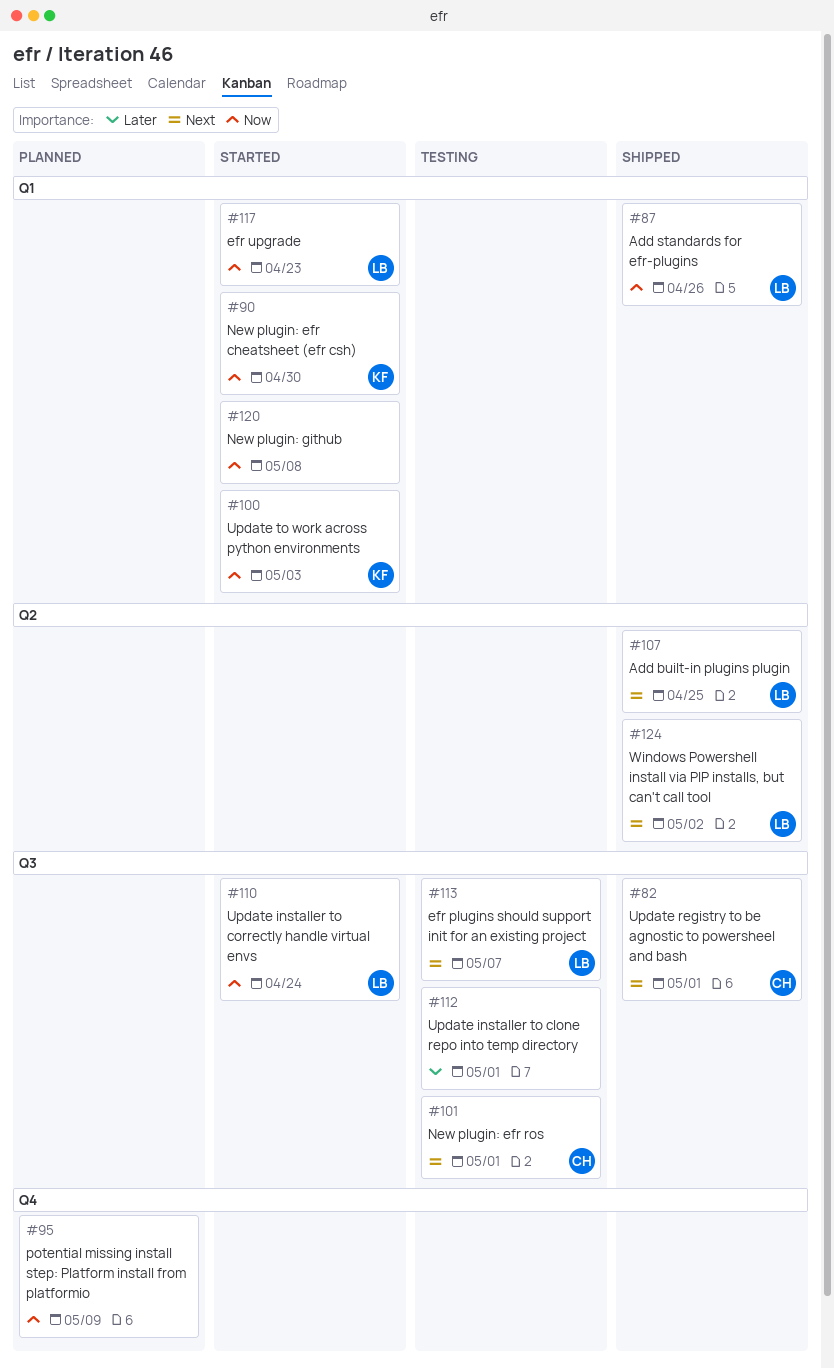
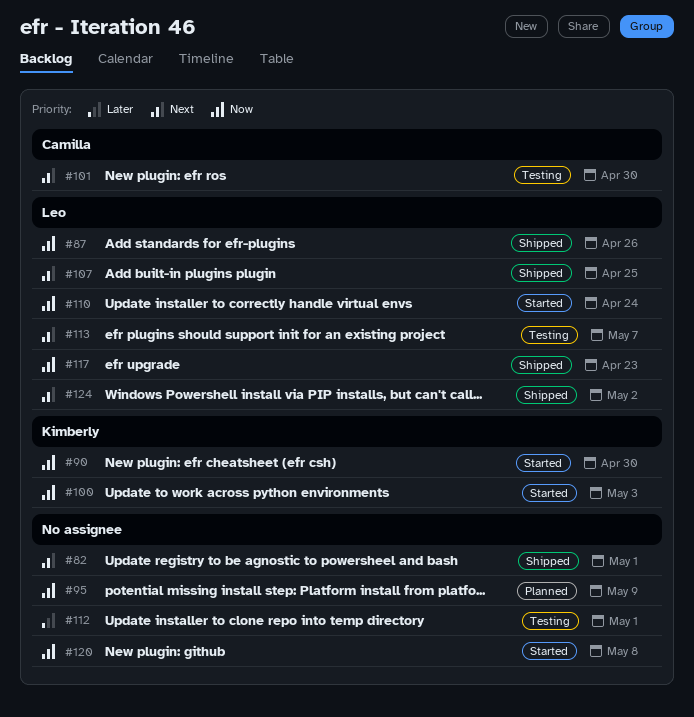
#82, owner: Camilla -> none
#101, due: May 1 -> Apr 30
#117, status: Started -> Shipped

